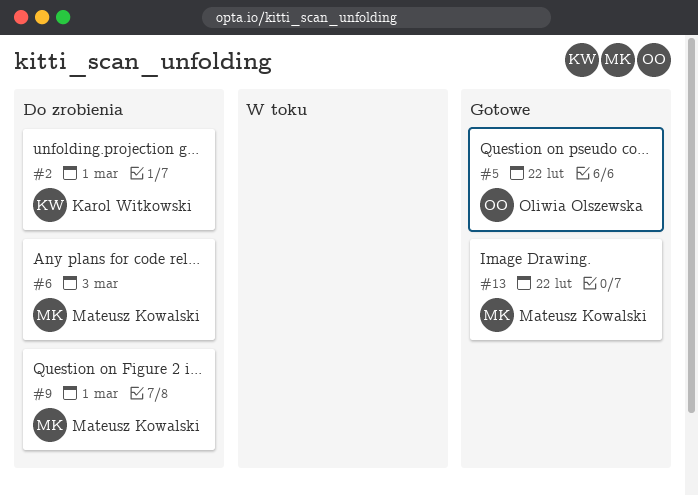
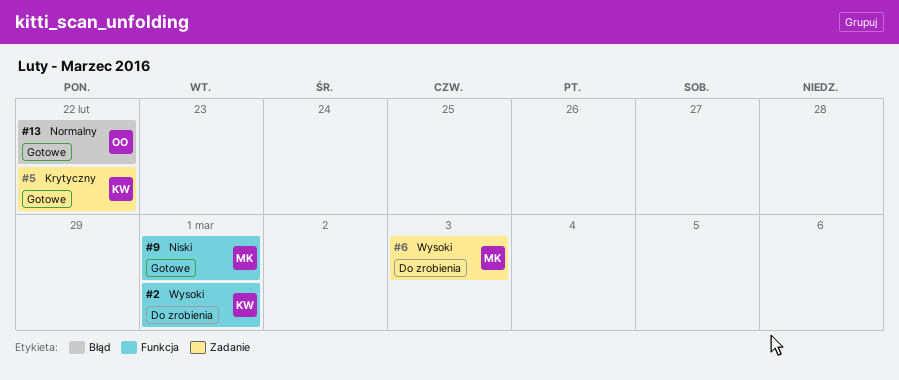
#5, owner: Oliwia Olszewska -> Karol Witkowski
#9, status: Do zrobienia -> Gotowe
#13, owner: Mateusz Kowalski -> Oliwia Olszewska

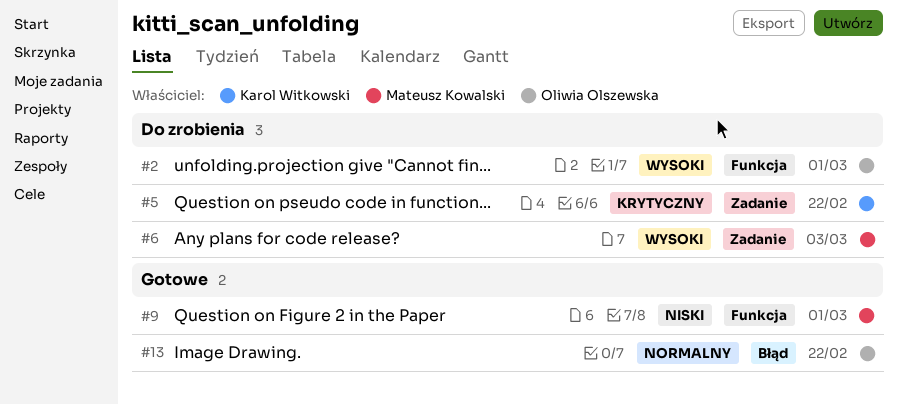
#2, owner: Karol Witkowski -> Oliwia Olszewska
#5, status: Gotowe -> Do zrobienia

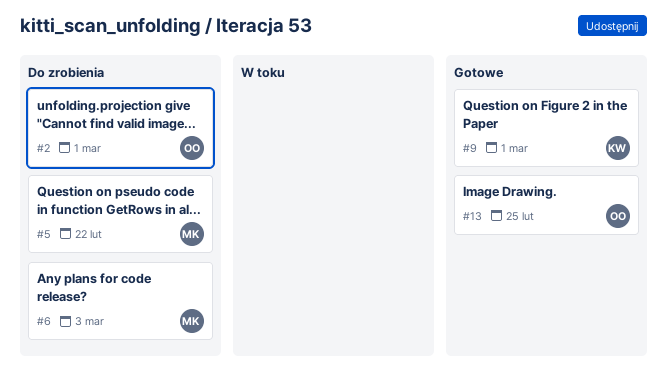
#5, owner: Karol Witkowski -> Mateusz Kowalski
#9, owner: Mateusz Kowalski -> Karol Witkowski
#13, due: Feb 22 -> Feb 25

